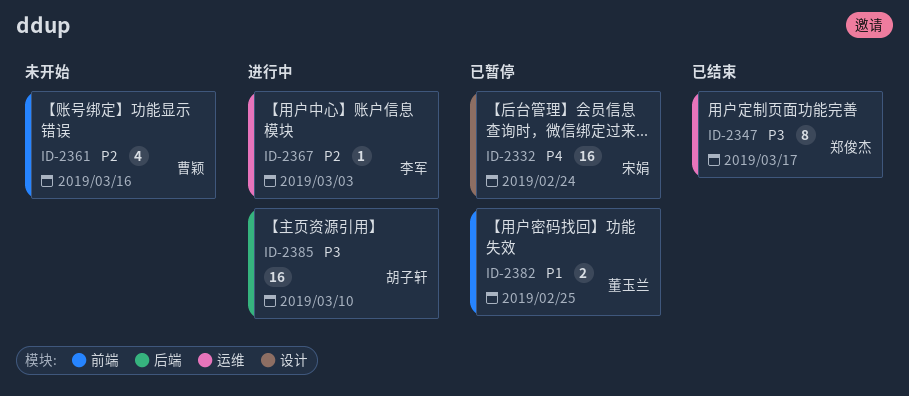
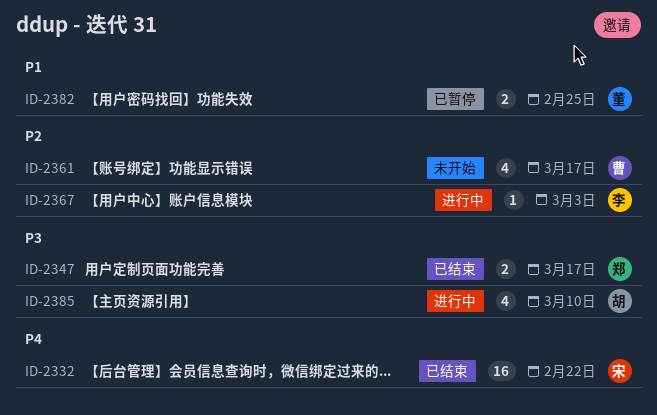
ID-2332, status: 已暂停 -> 已结束
ID-2332, due: Feb 24 -> Feb 22
ID-2347, estimate: 8 -> 2
ID-2361, due: Mar 16 -> Mar 17
ID-2385, estimate: 16 -> 4

